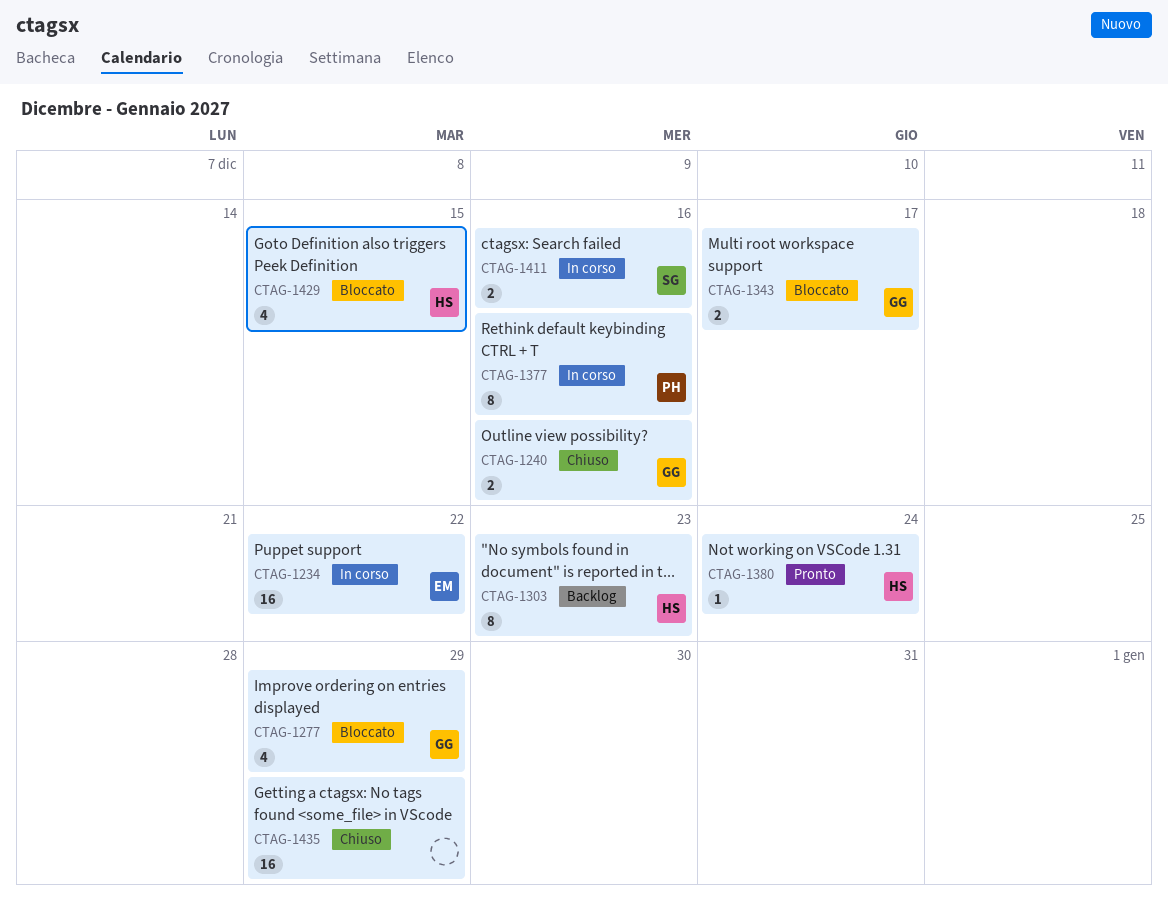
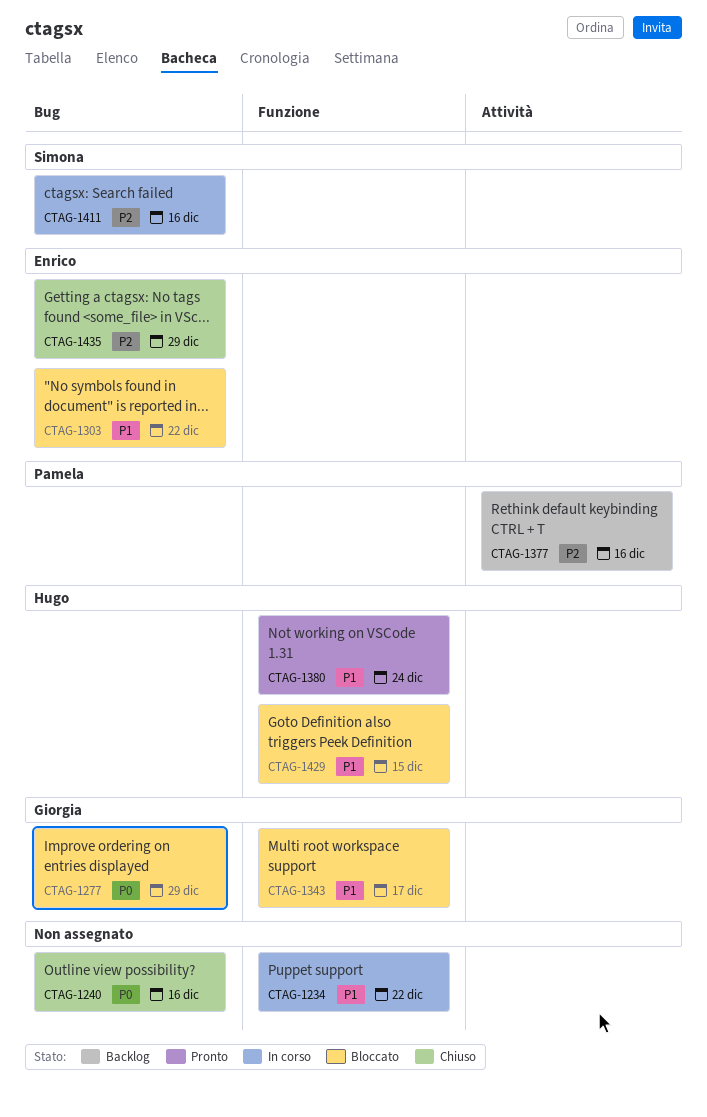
CTAG-1234, owner: Enrico -> none
CTAG-1240, owner: Giorgia -> none
CTAG-1303, status: Backlog -> Bloccato
CTAG-1303, owner: Hugo -> Enrico
CTAG-1303, due: Dec 23 -> Dec 22
CTAG-1377, status: In corso -> Backlog
CTAG-1435, owner: none -> Enrico

